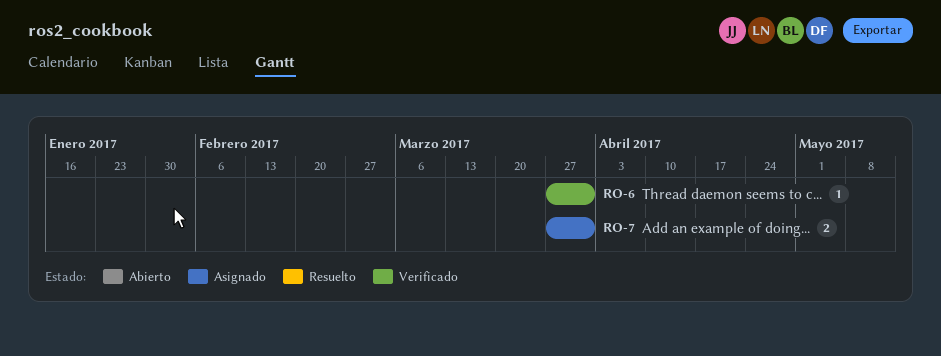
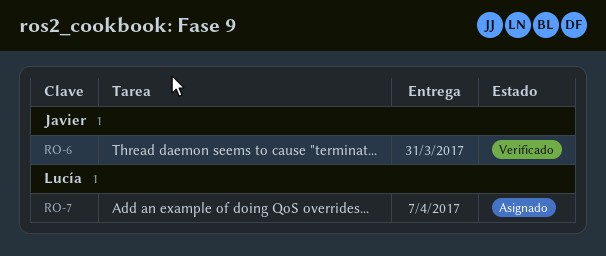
RO-7, due: Mar 31 -> Apr 7

